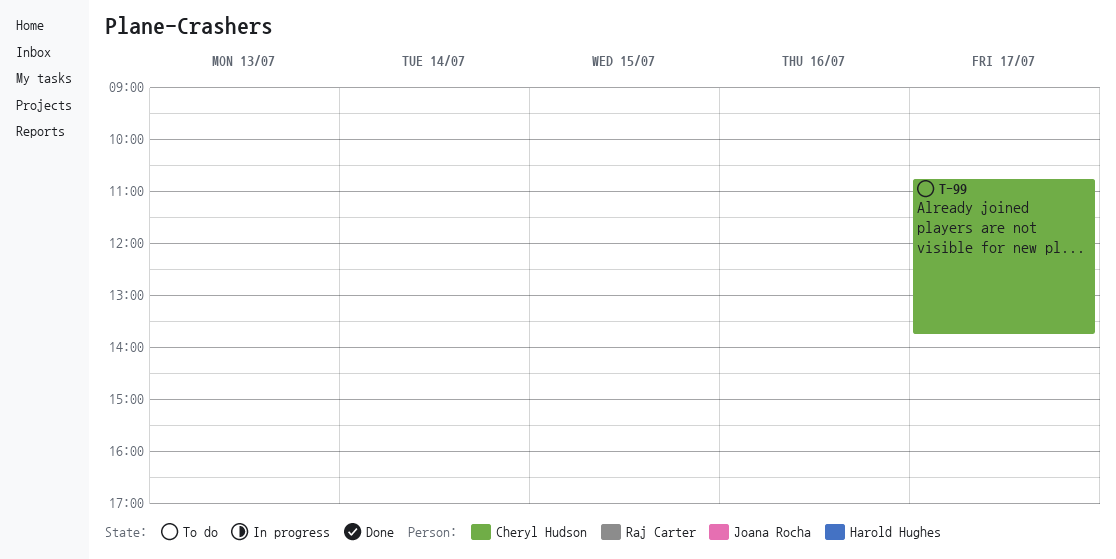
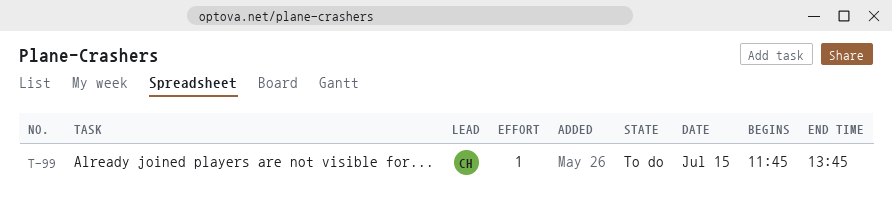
T-99, day: Jul 17 -> Jul 15
T-99, begins: 10:45 -> 11:45

